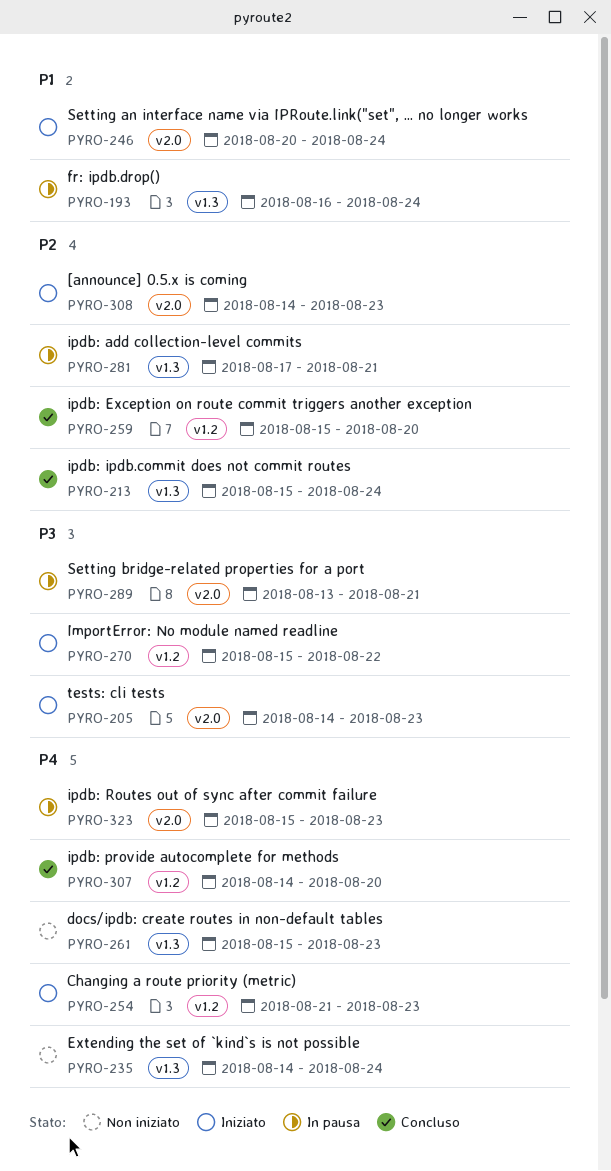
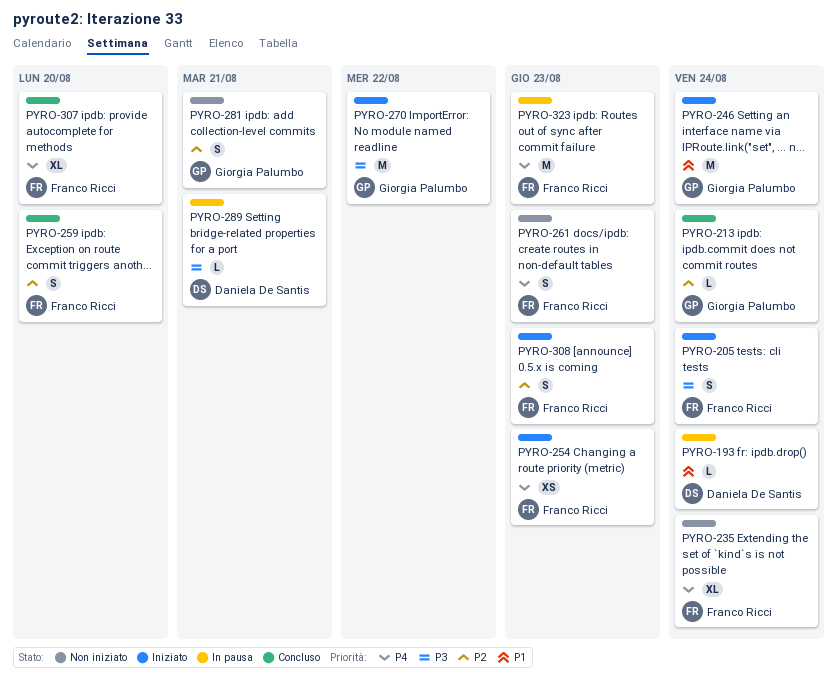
PYRO-205, due: Aug 23 -> Aug 24
PYRO-281, status: In pausa -> Non iniziato

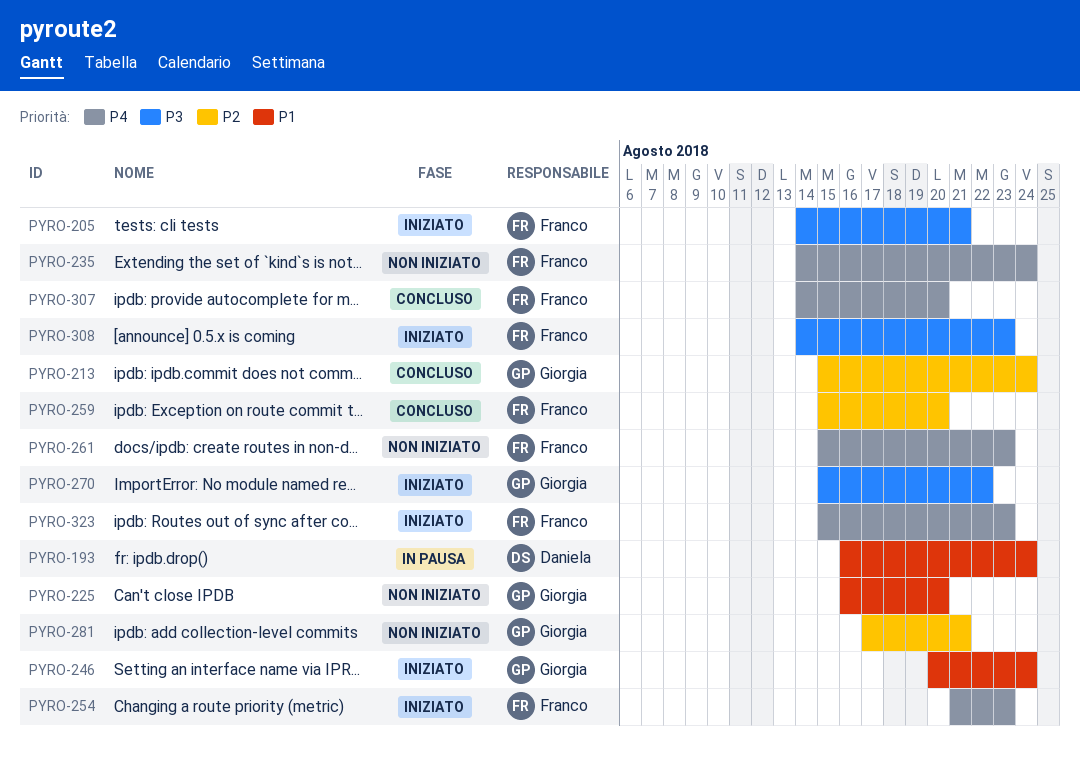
PYRO-205, due: Aug 24 -> Aug 21
PYRO-225: none -> present
PYRO-289: present -> none
PYRO-308, priority: P2 -> P3
PYRO-323, status: In pausa -> Iniziato

